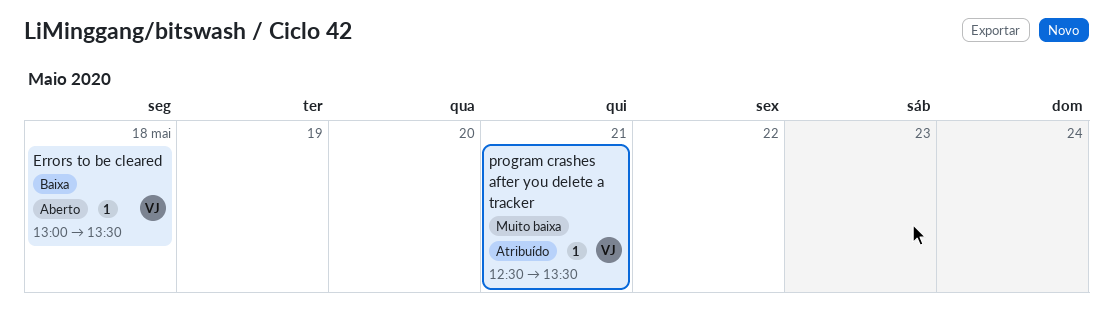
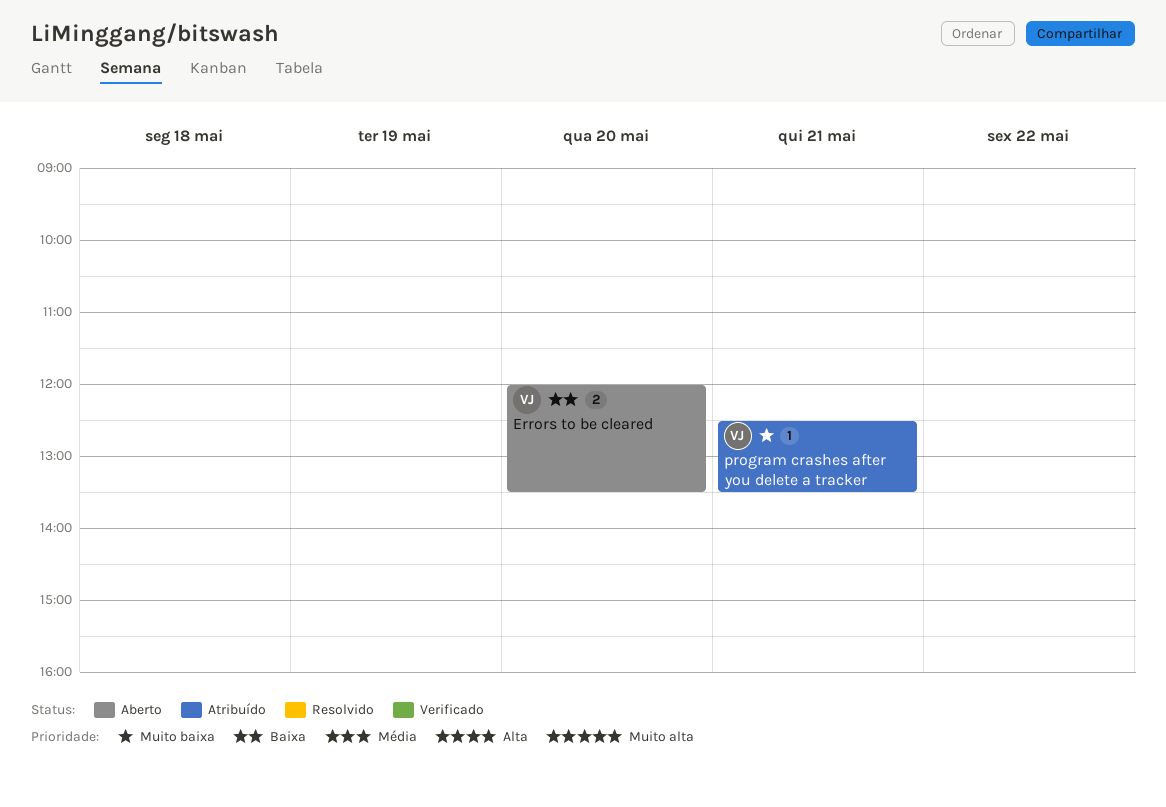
Errors to be cleared, estimate: 1 -> 2
Errors to be cleared, day: May 18 -> May 20
Errors to be cleared, begins: 13:00 -> 12:00

